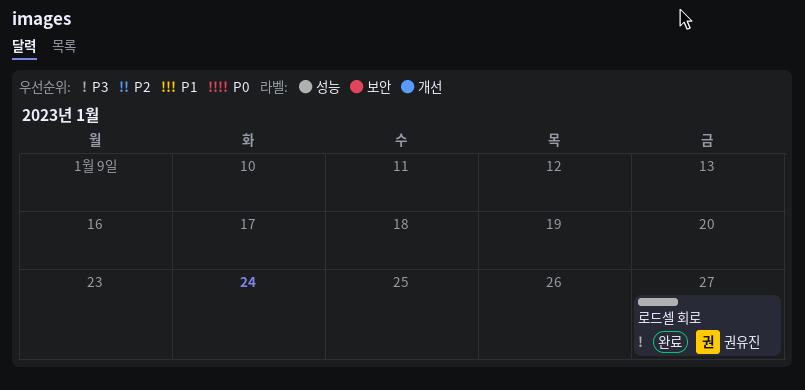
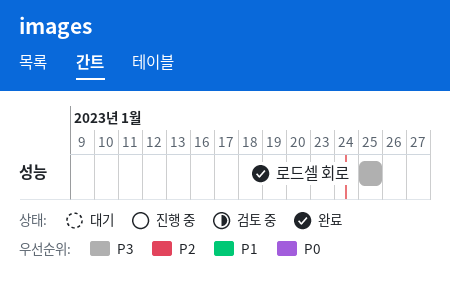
로드셀 회로, due: Jan 27 -> Jan 25

